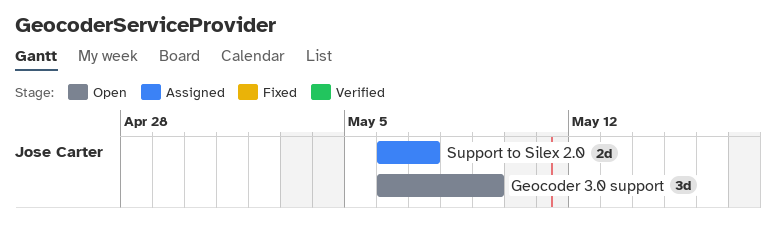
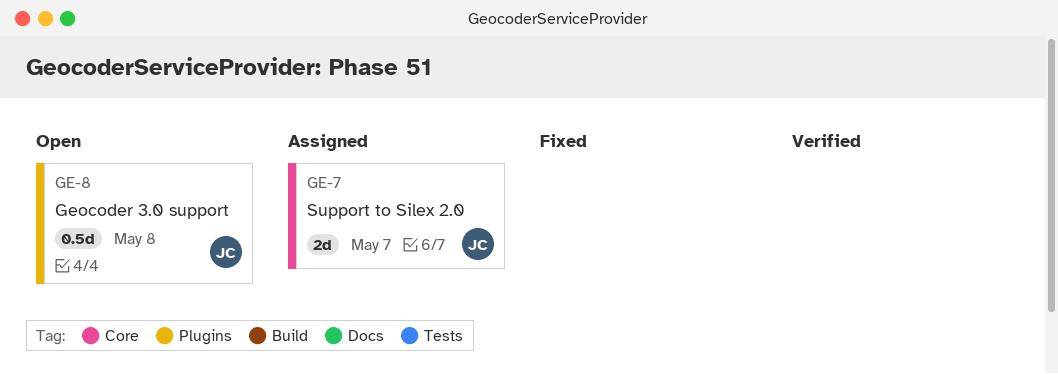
Geocoder 3.0 support, estimate: 3d -> 0.5d
Geocoder 3.0 support, due: May 9 -> May 8

